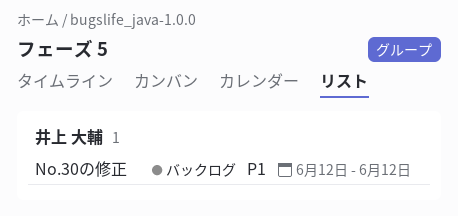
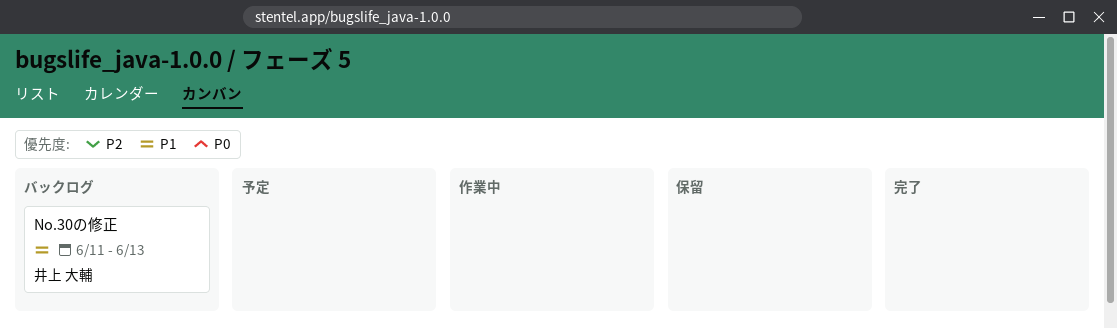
No.30の修正, start: Jun 12 -> Jun 11
No.30の修正, due: Jun 12 -> Jun 13

